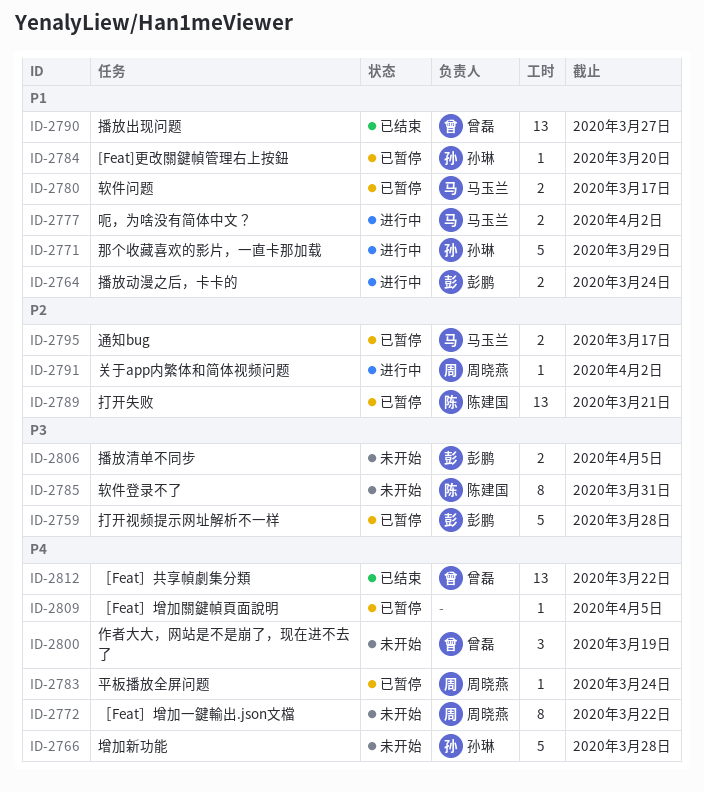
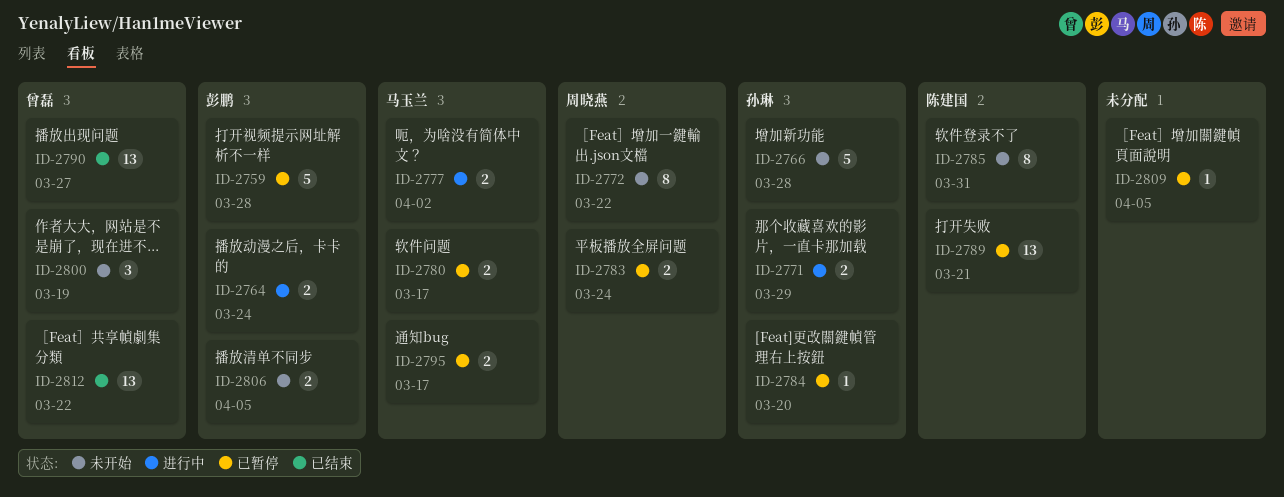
ID-2771, estimate: 5 -> 2
ID-2783, estimate: 1 -> 2
ID-2791: present -> none

